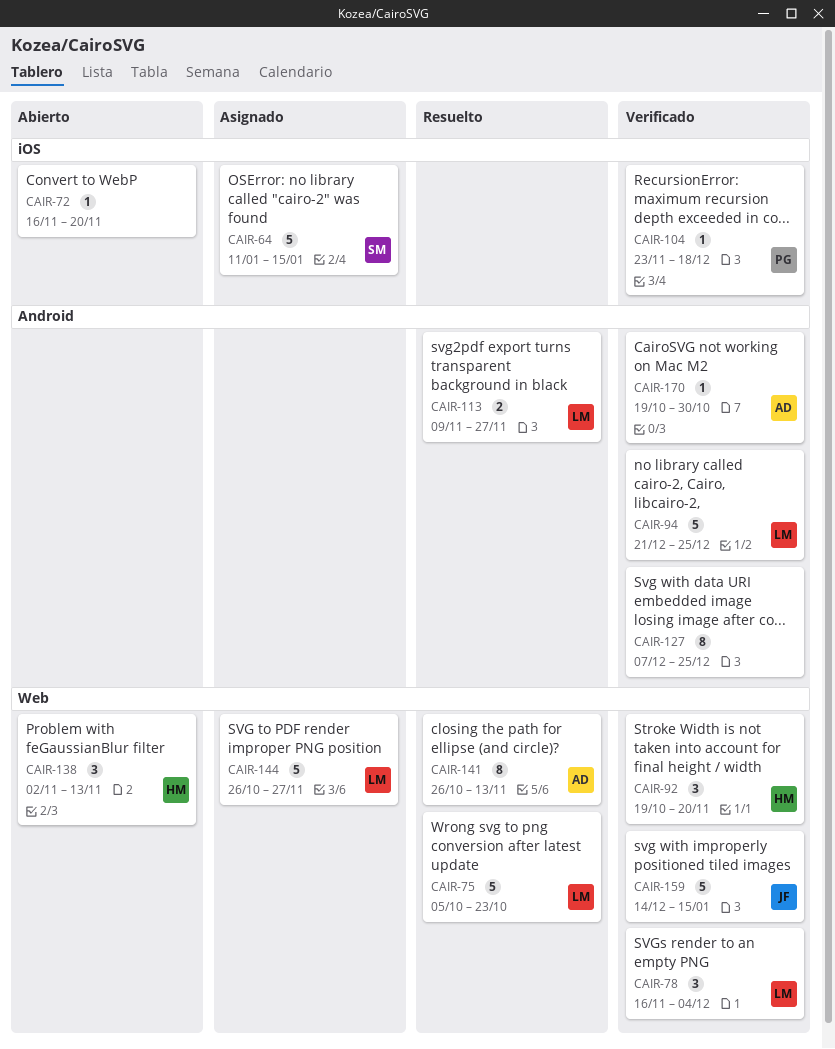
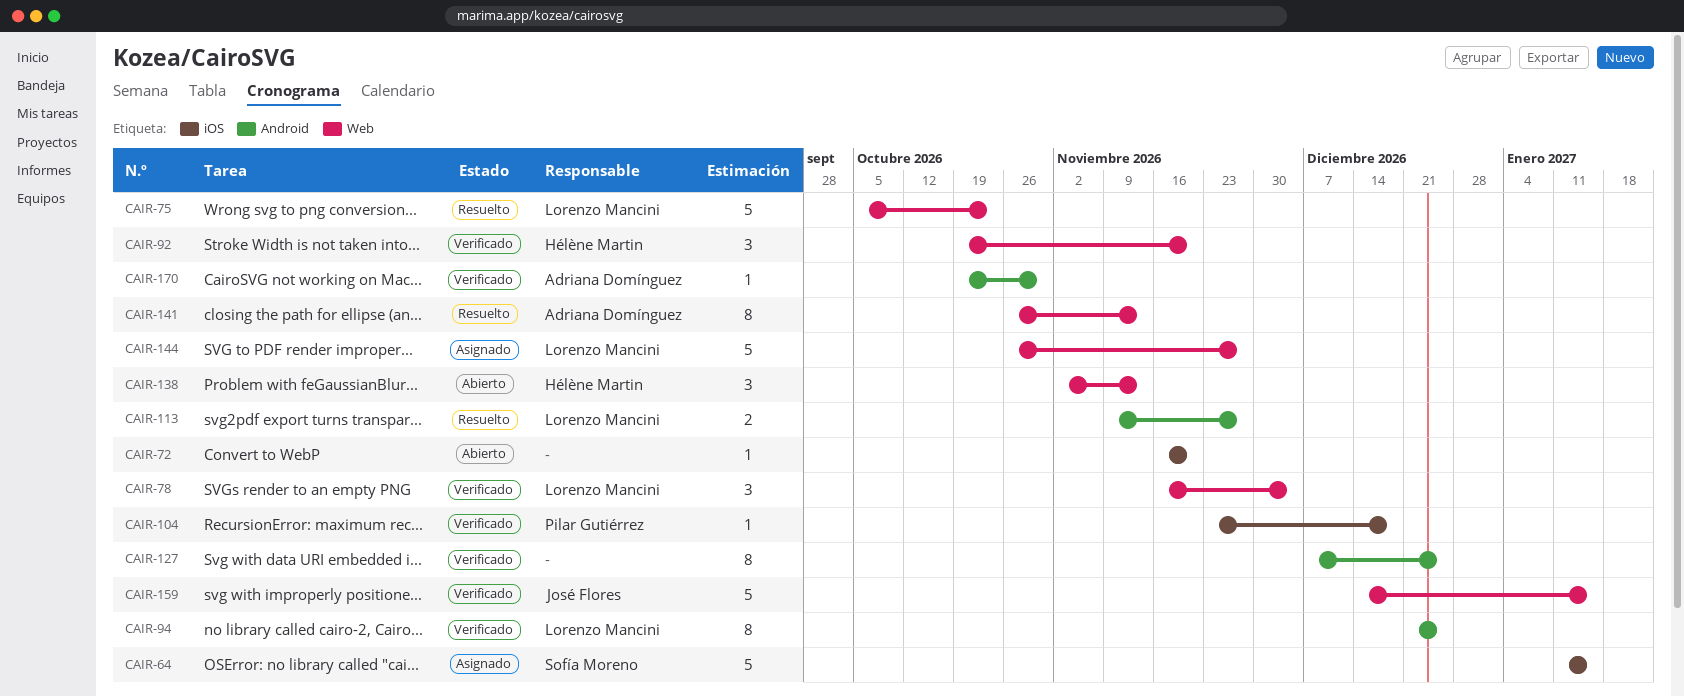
CAIR-94, estimate: 5 -> 8

